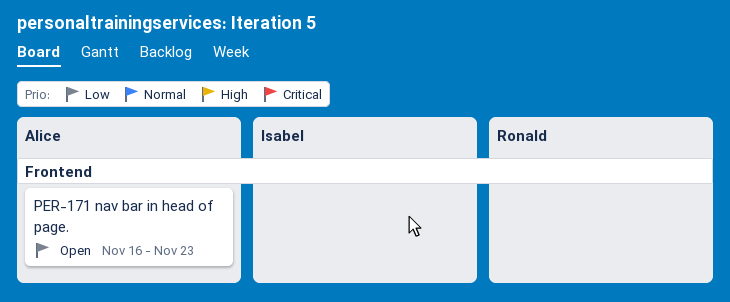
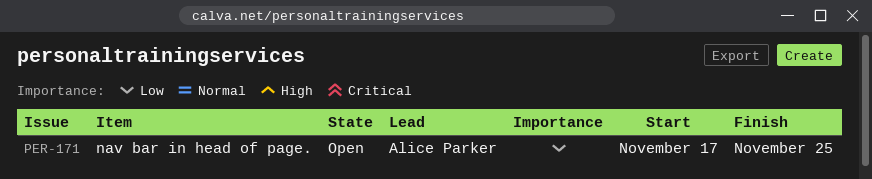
PER-171, start: Nov 16 -> Nov 17
PER-171, due: Nov 23 -> Nov 25

